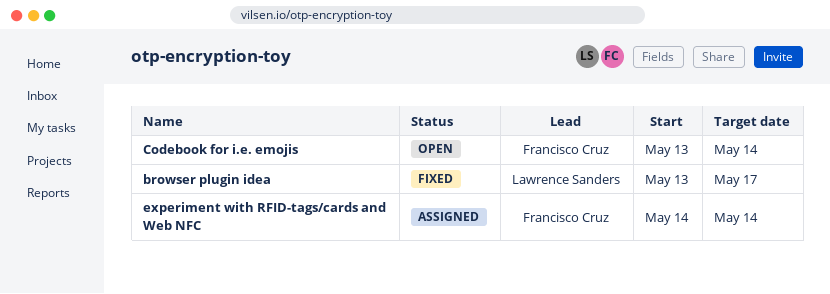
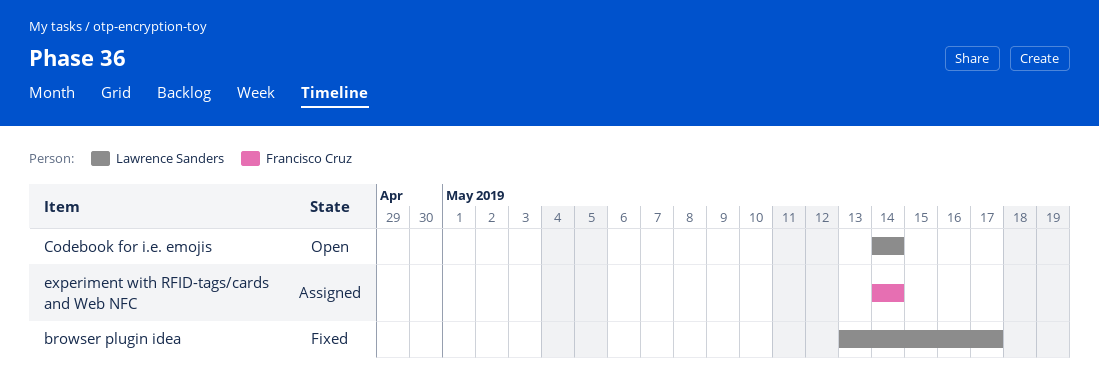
Codebook for i.e. emojis, owner: Francisco Cruz -> Lawrence Sanders
Codebook for i.e. emojis, start: May 13 -> May 14

